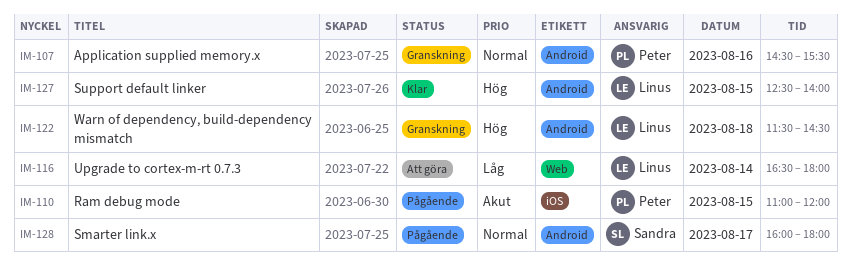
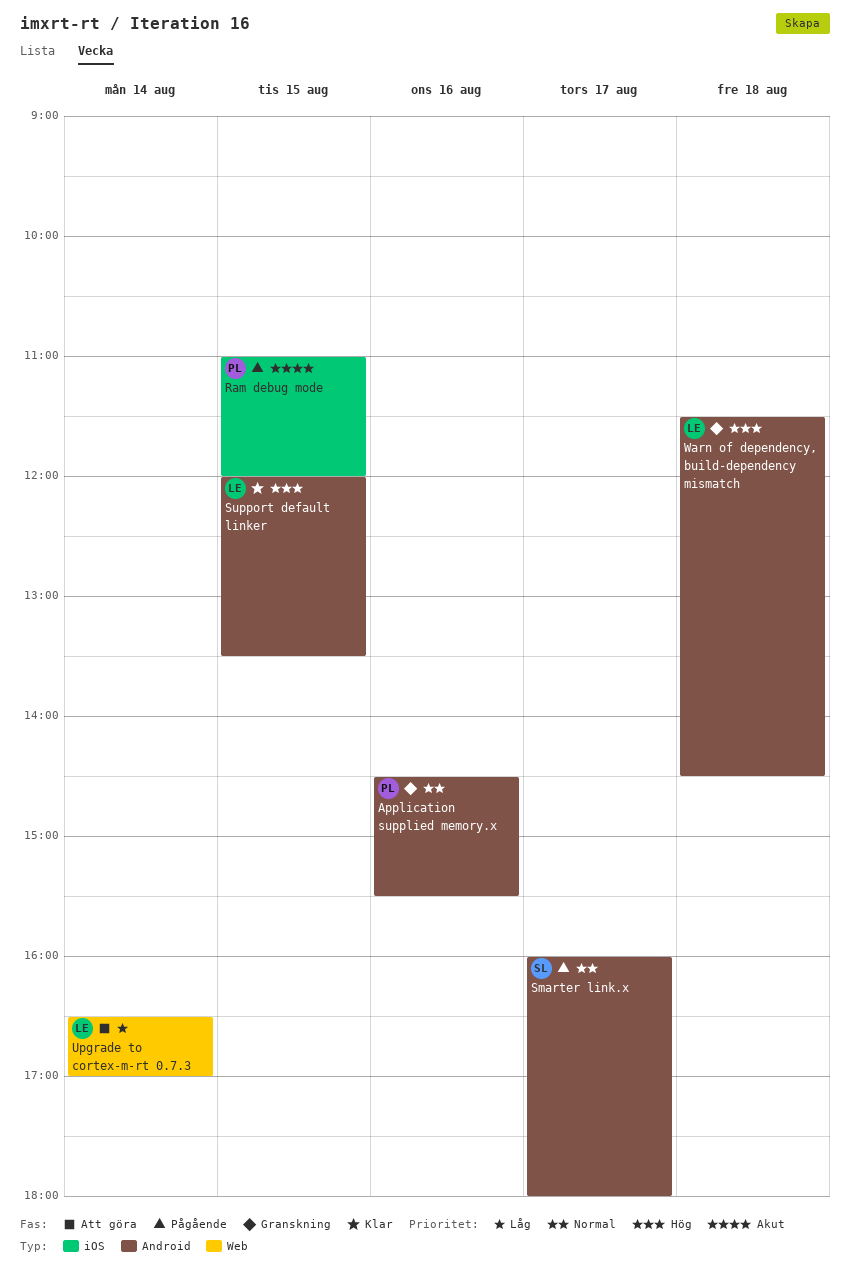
Support default linker, begins: 12:30 -> 12:00
Support default linker, ends: 14:00 -> 13:30
Upgrade to cortex-m-rt 0.7.3, ends: 18:00 -> 17:00

